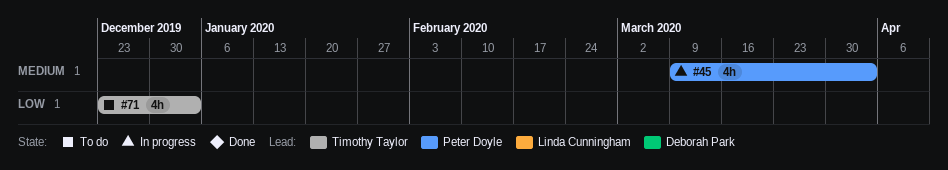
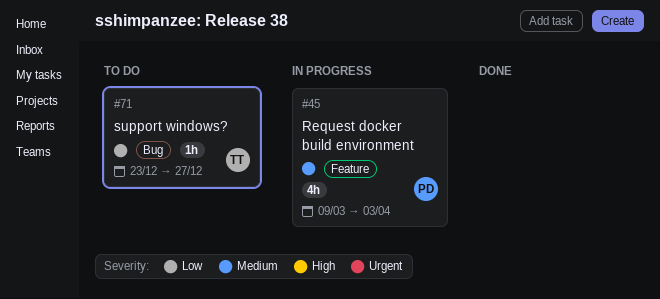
#71, estimate: 4h -> 1h
#71, due: Jan 3 -> Dec 27

